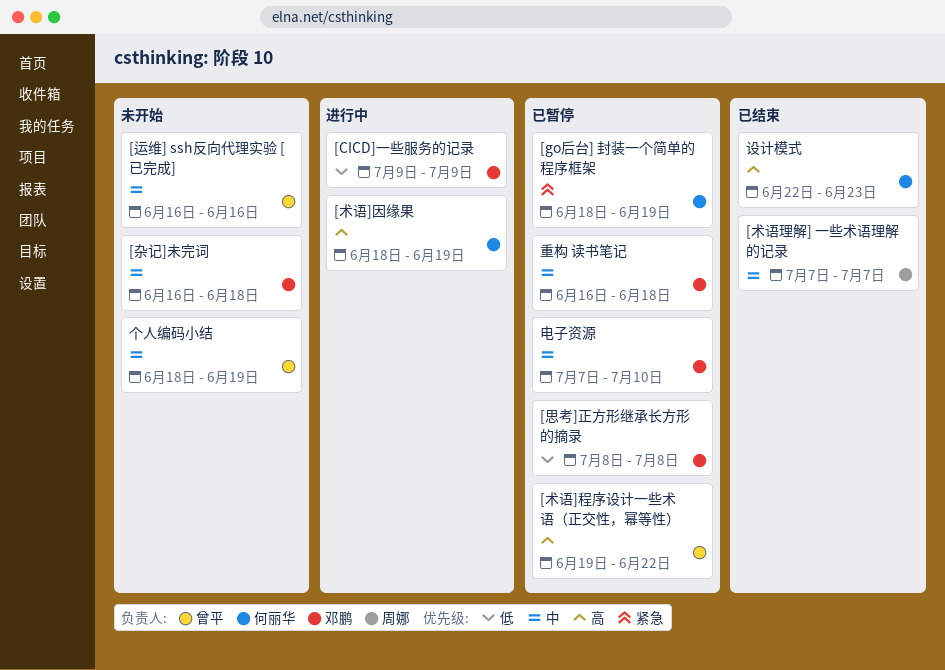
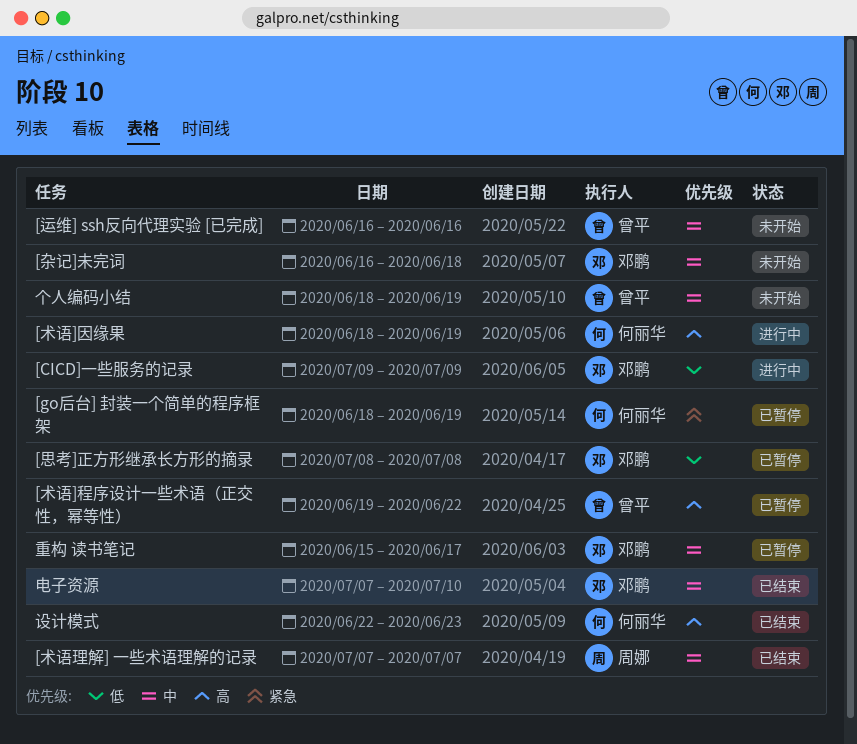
电子资源, status: 已暂停 -> 已结束
重构 读书笔记, start: Jun 16 -> Jun 15
重构 读书笔记, due: Jun 18 -> Jun 17

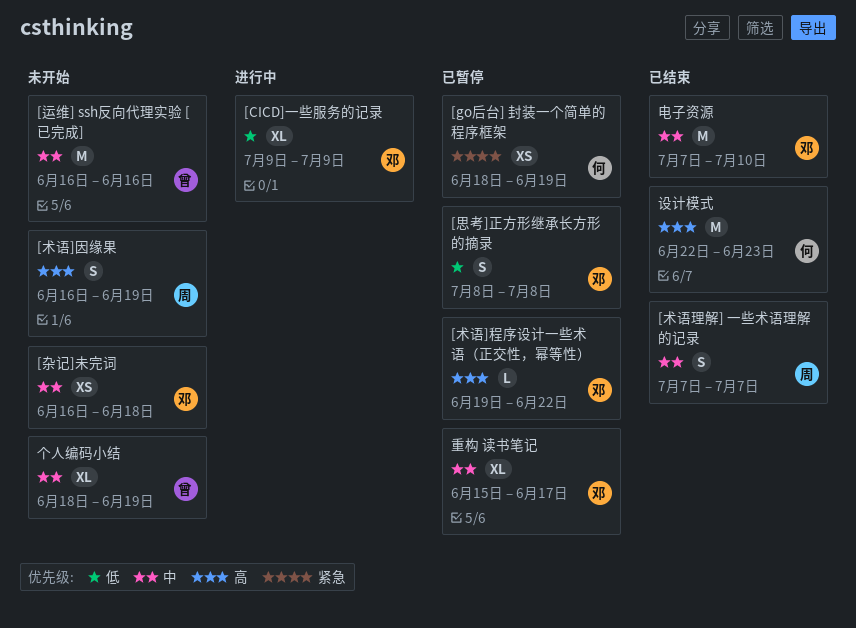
[术语]因缘果, status: 进行中 -> 未开始
[术语]因缘果, owner: 何丽华 -> 周娜
[术语]因缘果, start: Jun 18 -> Jun 16
[术语]程序设计一些术语（正交性，幂等性）, owner: 曾平 -> 邓鹏

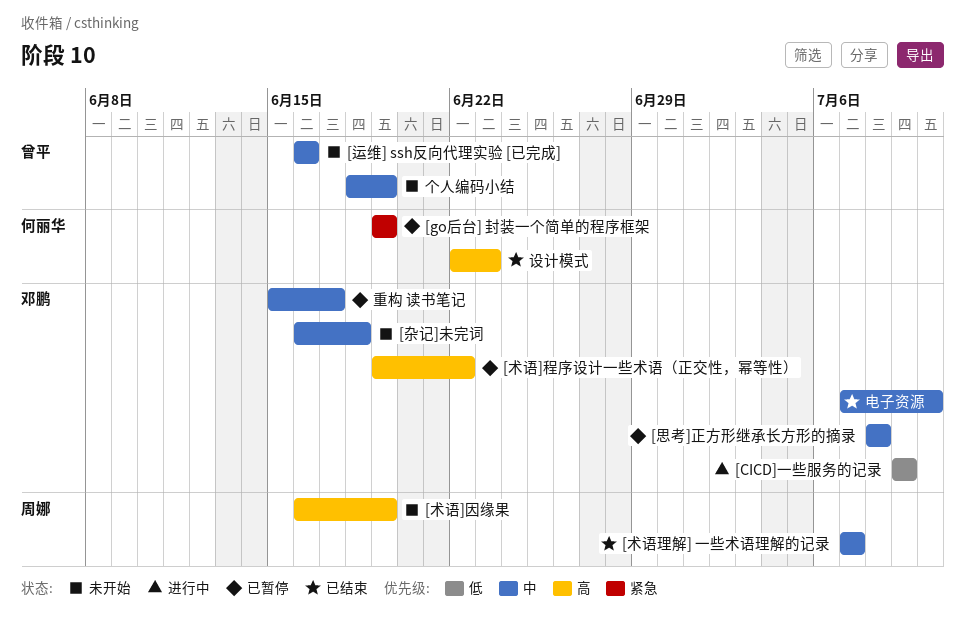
[go后台] 封装一个简单的程序框架, start: Jun 18 -> Jun 19
[思考]正方形继承长方形的摘录, priority: 低 -> 中

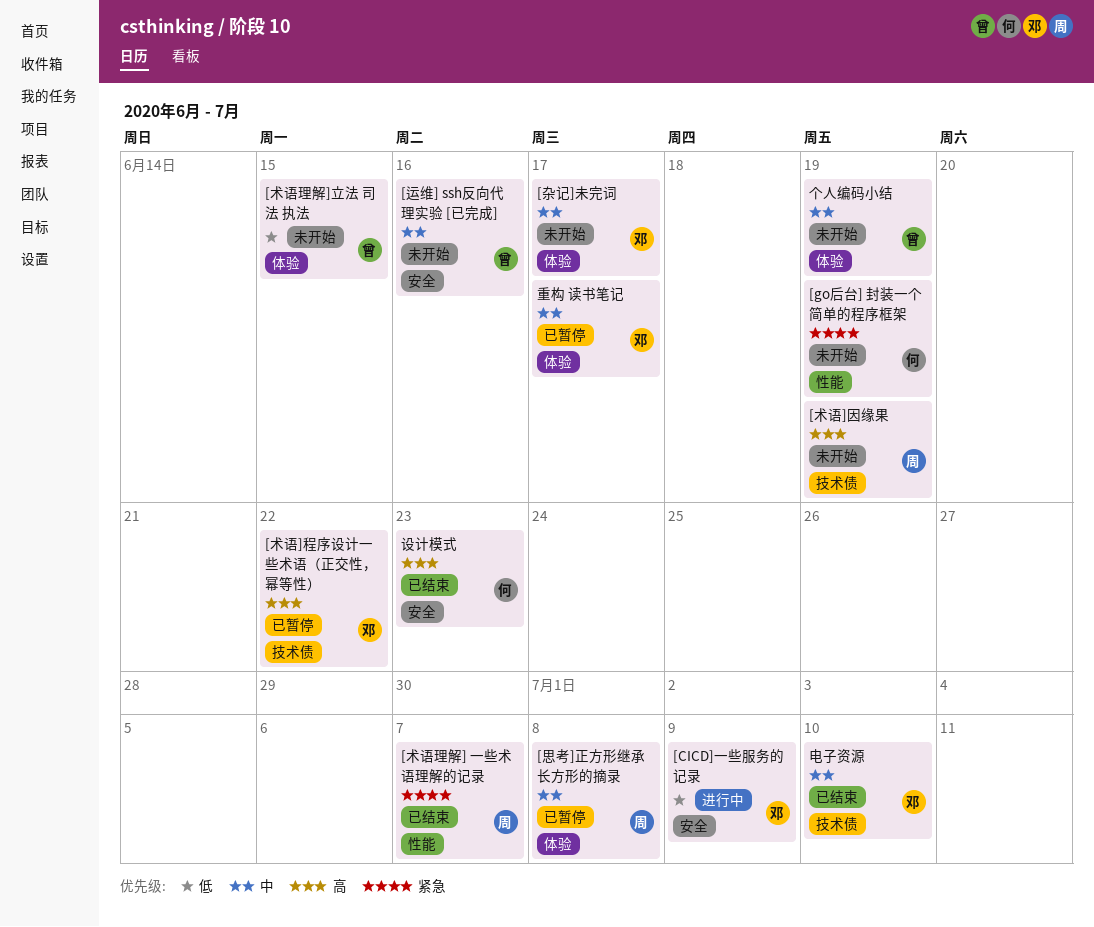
[go后台] 封装一个简单的程序框架, status: 已暂停 -> 未开始
[思考]正方形继承长方形的摘录, owner: 邓鹏 -> 周娜
[术语理解] 一些术语理解的记录, priority: 中 -> 紧急
[术语理解]立法 司法 执法: none -> present
[杂记]未完词, due: Jun 18 -> Jun 17

